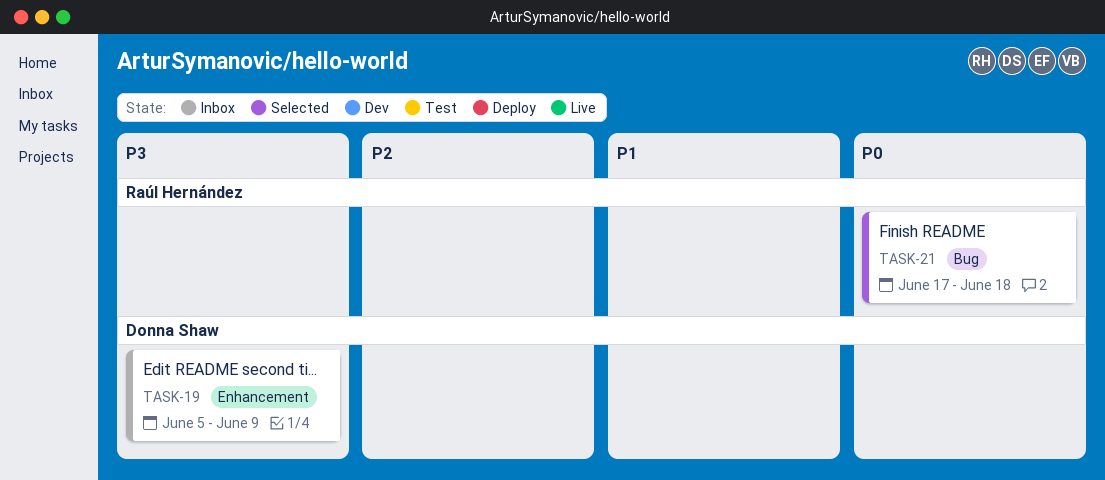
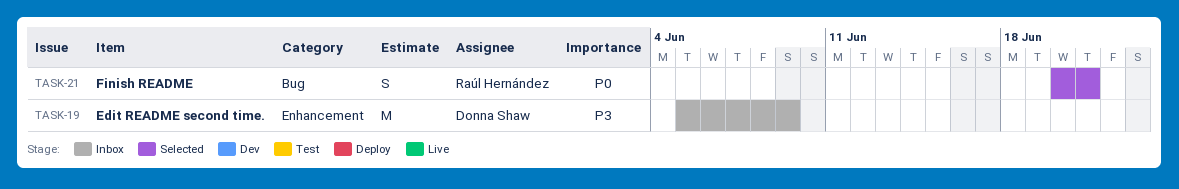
TASK-21, start: Jun 17 -> Jun 20
TASK-21, due: Jun 18 -> Jun 21

